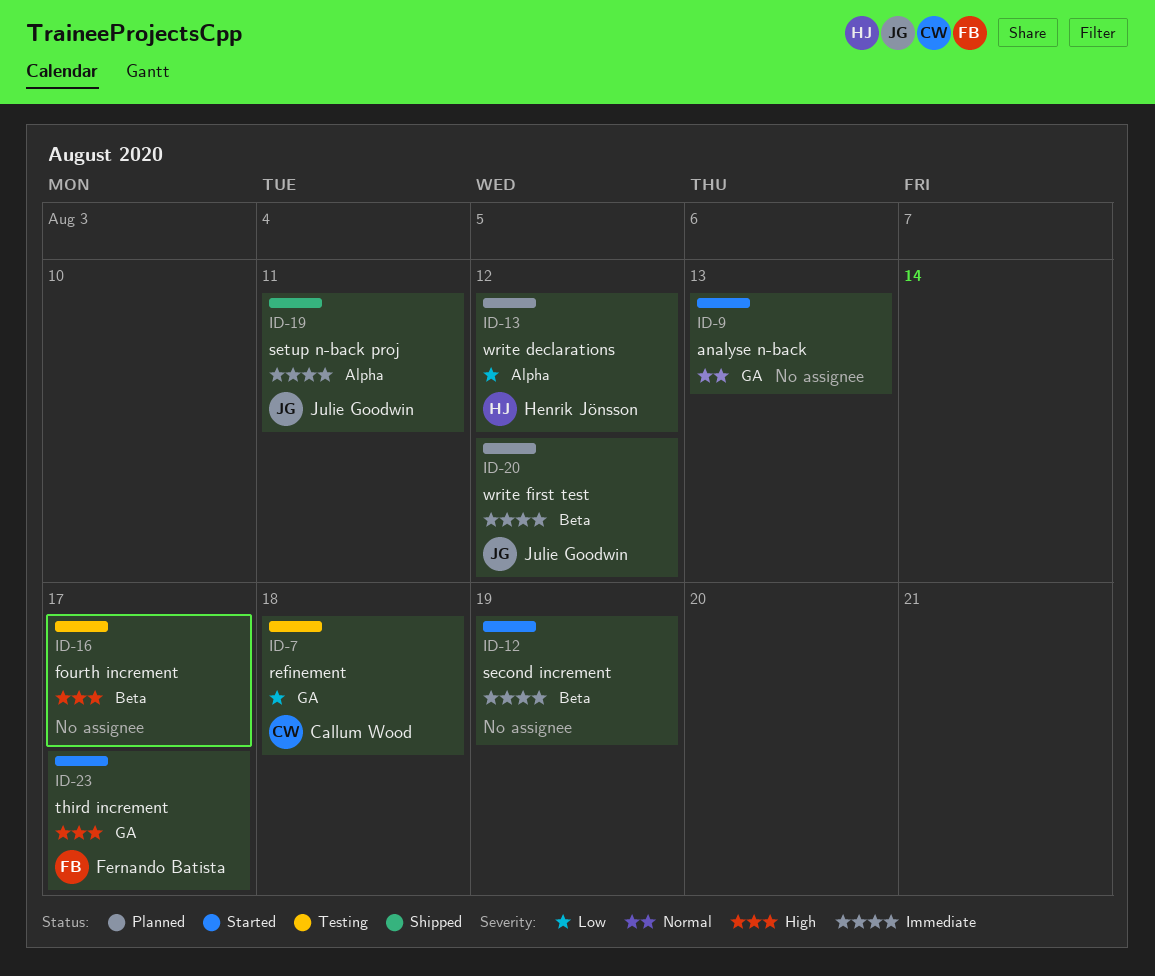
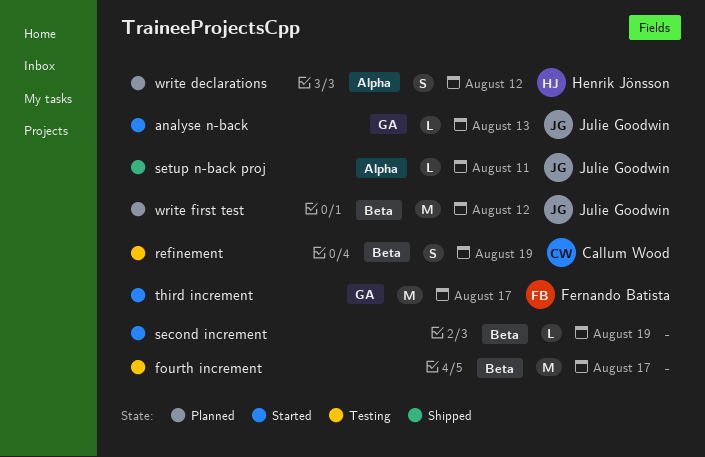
analyse n-back, owner: none -> Julie Goodwin
refinement, label: GA -> Beta
refinement, due: Aug 18 -> Aug 19

